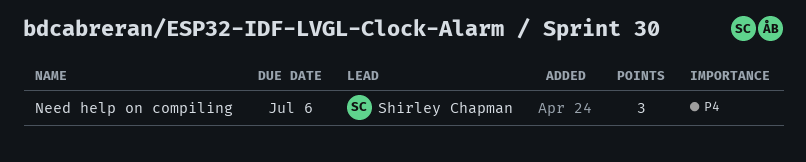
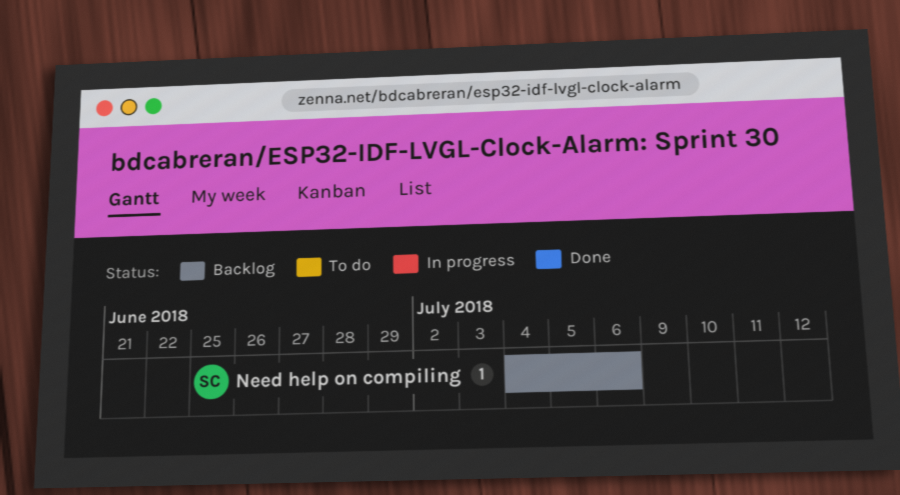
Need help on compiling, estimate: 3 -> 1

